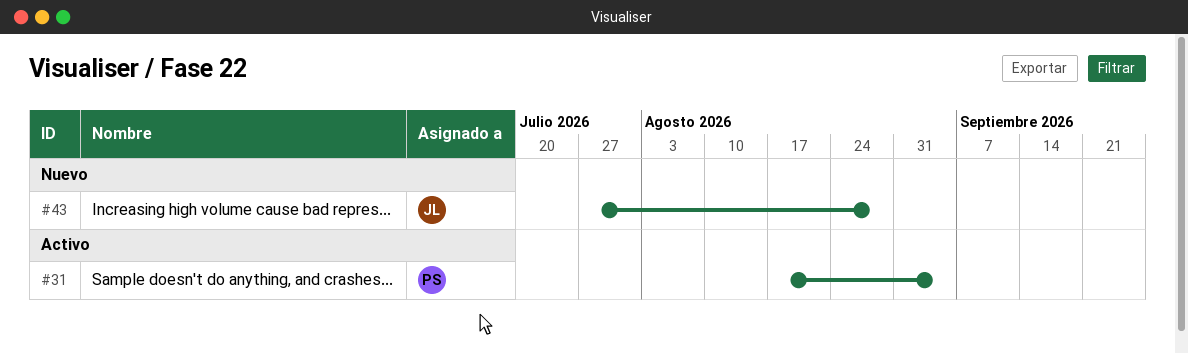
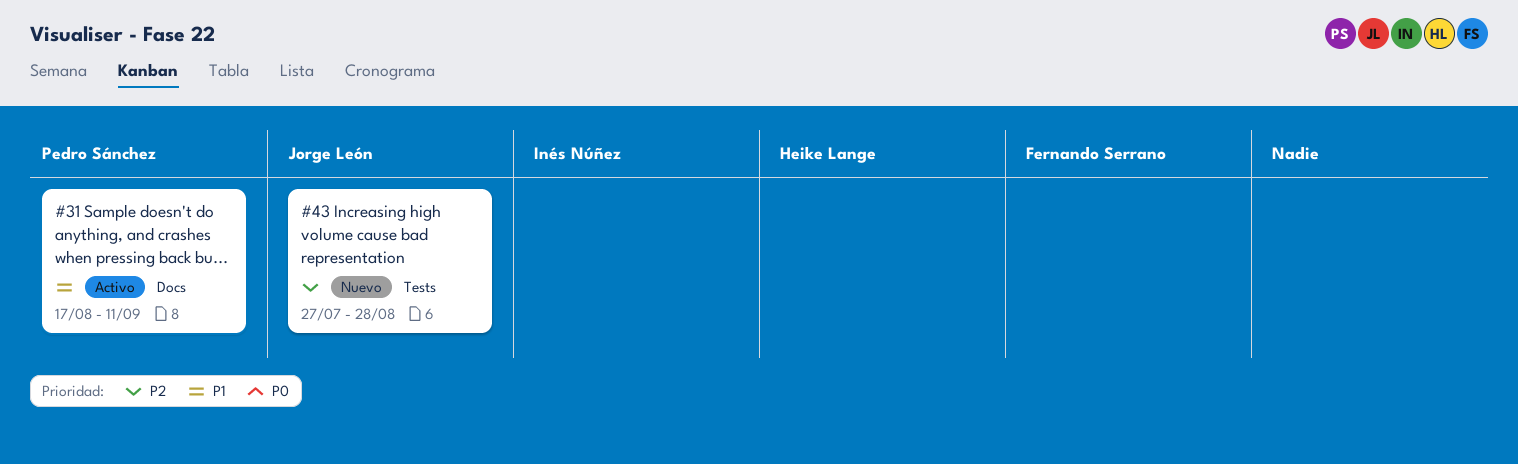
#31, due: Sep 4 -> Sep 11

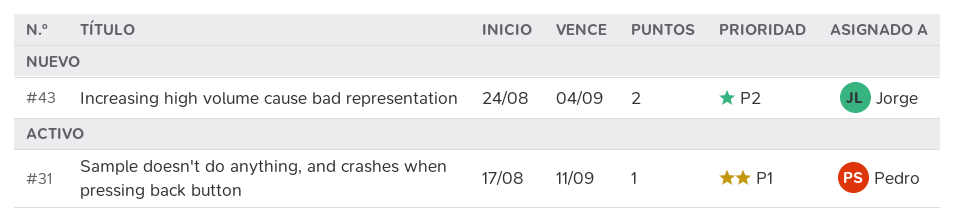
#43, start: Jul 27 -> Aug 24
#43, due: Aug 28 -> Sep 4

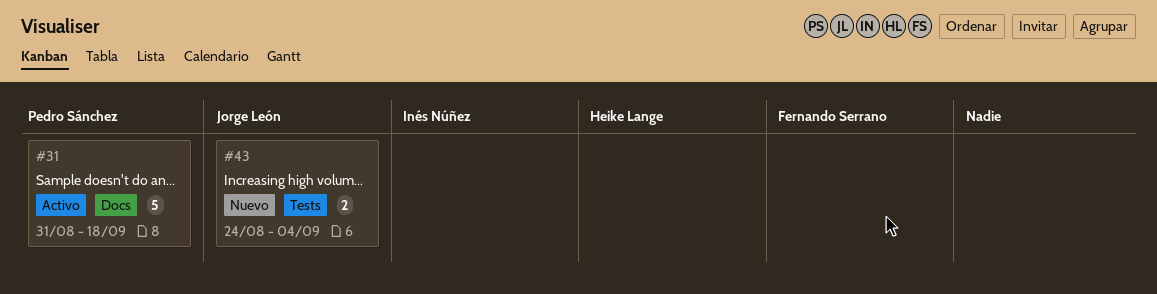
#31, estimate: 1 -> 5
#31, start: Aug 17 -> Aug 31
#31, due: Sep 11 -> Sep 18

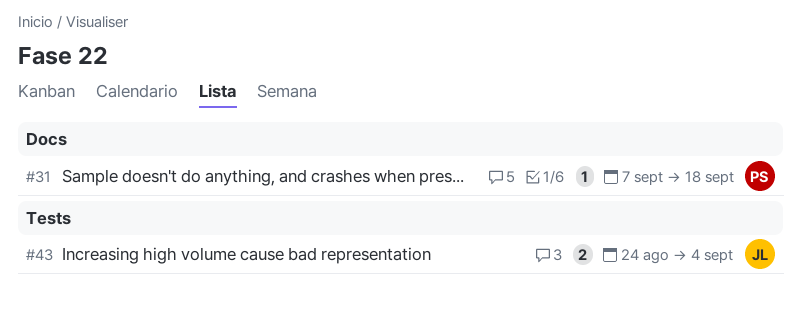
#31, estimate: 5 -> 1
#31, start: Aug 31 -> Sep 7

